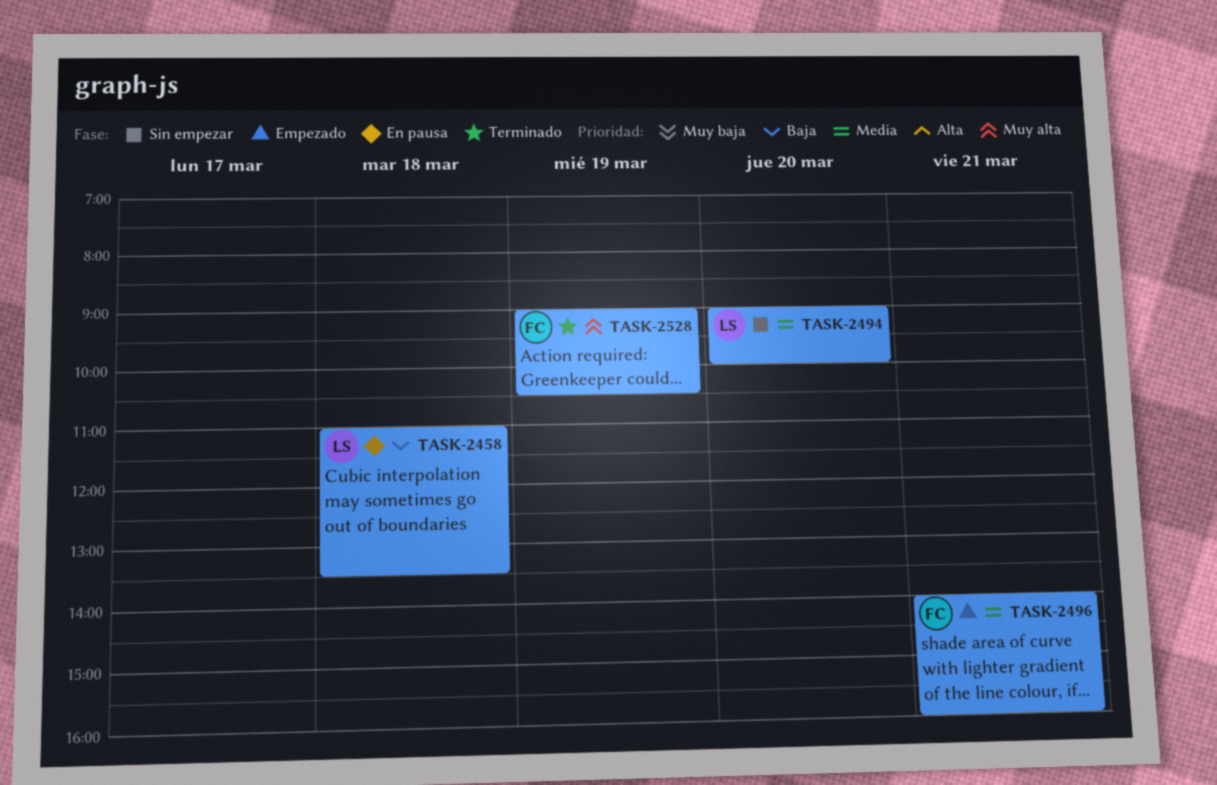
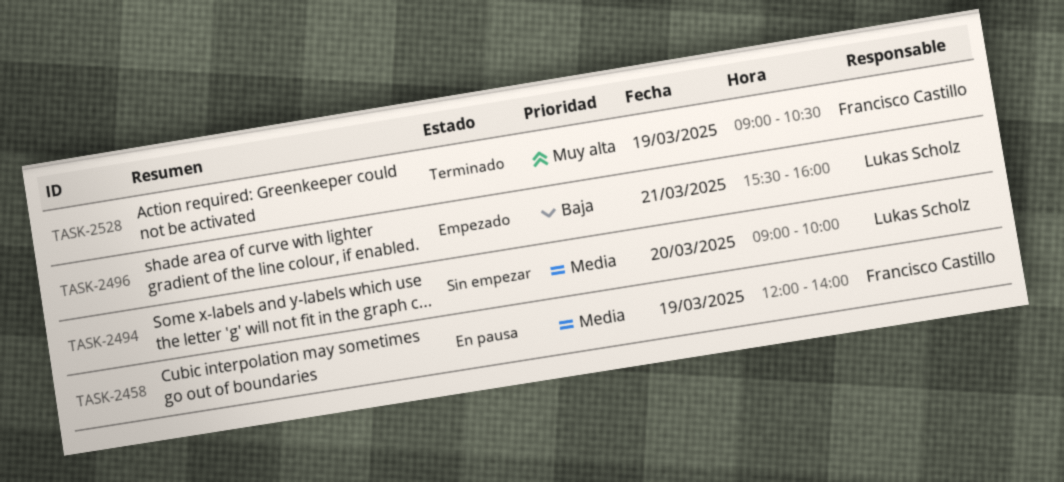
TASK-2458, owner: Lukas Scholz -> Francisco Castillo
TASK-2458, priority: Baja -> Media
TASK-2458, day: Mar 18 -> Mar 19
TASK-2458, begins: 11:00 -> 12:00
TASK-2458, ends: 13:30 -> 14:00
TASK-2496, owner: Francisco Castillo -> Lukas Scholz
TASK-2496, priority: Media -> Baja
TASK-2496, begins: 14:00 -> 15:30

